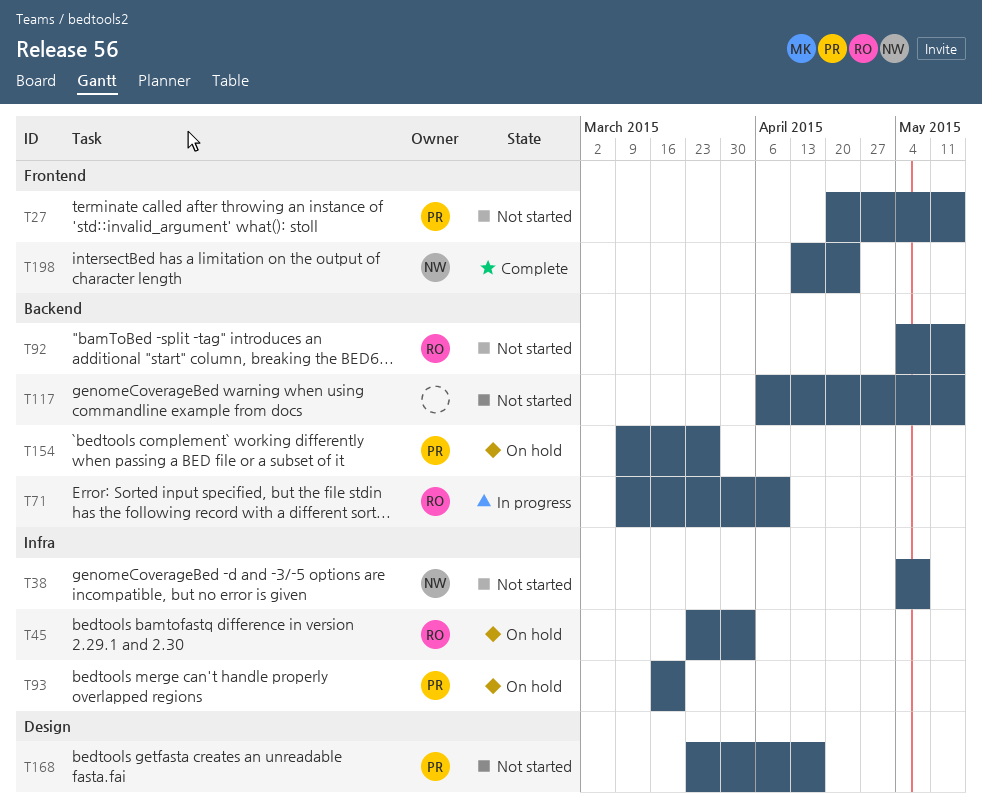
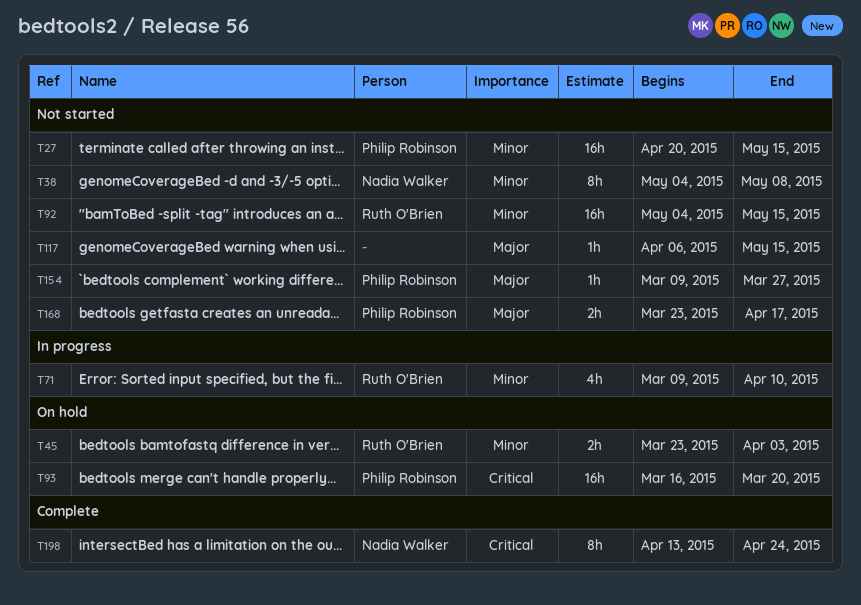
T154, status: On hold -> Not started

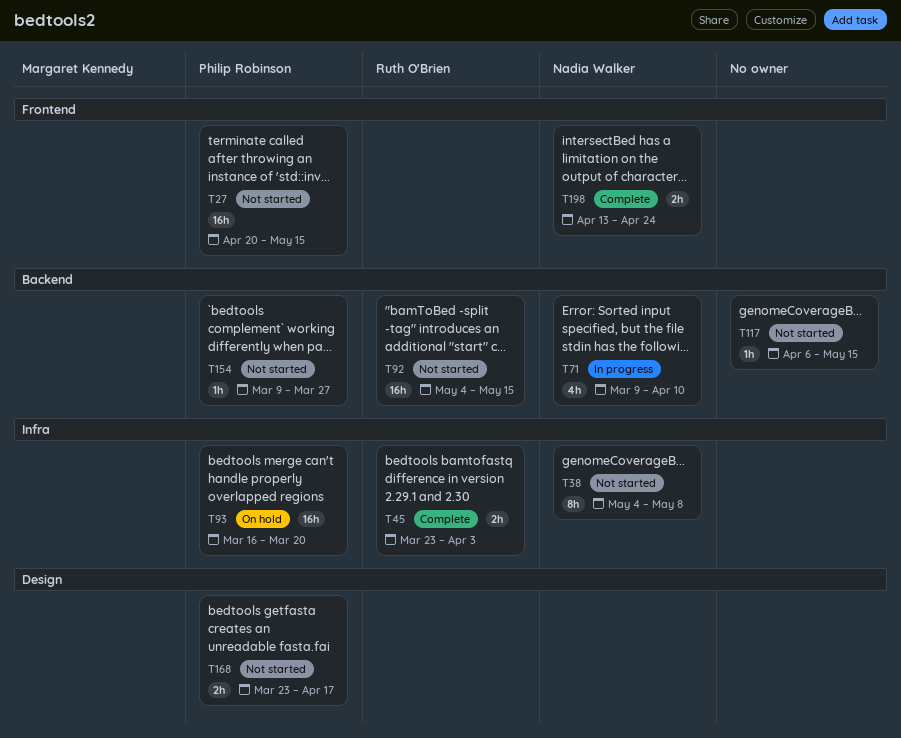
T45, status: On hold -> Complete
T71, owner: Ruth O'Brien -> Nadia Walker
T198, estimate: 8h -> 2h

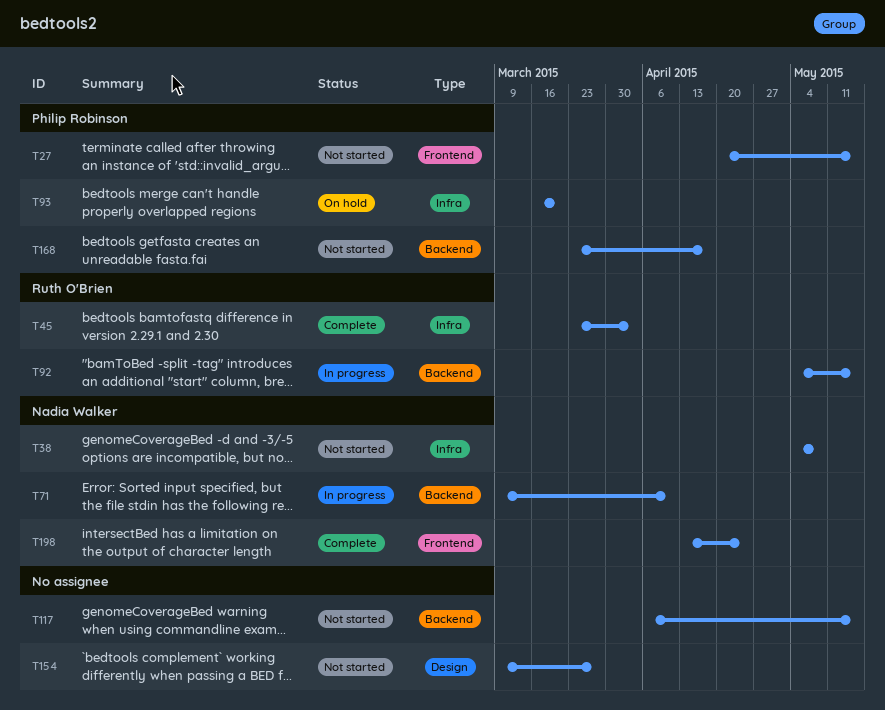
T92, status: Not started -> In progress
T154, owner: Philip Robinson -> none
T154, label: Backend -> Design
T168, label: Design -> Backend

